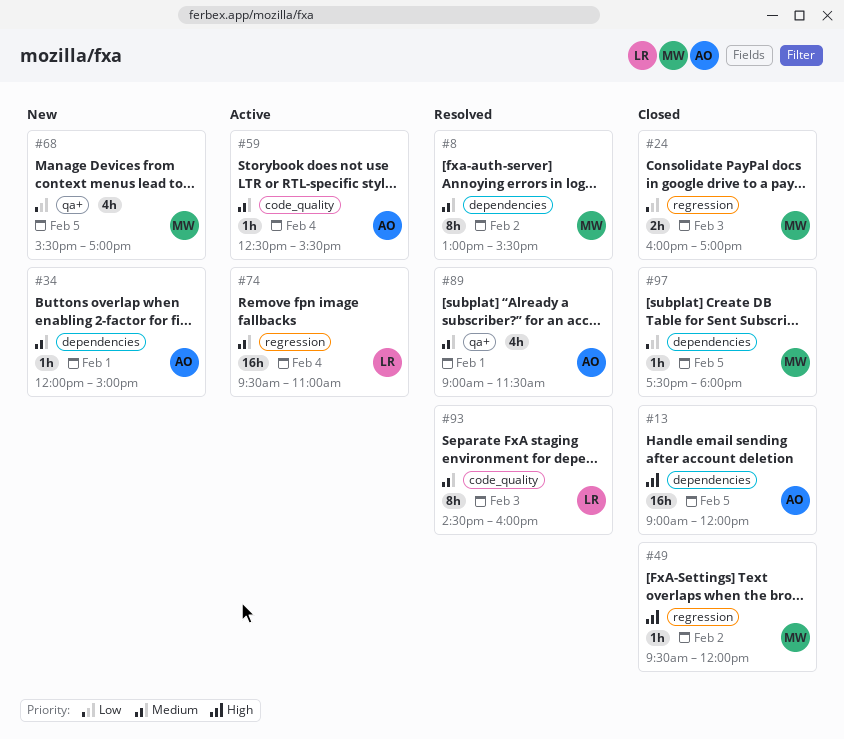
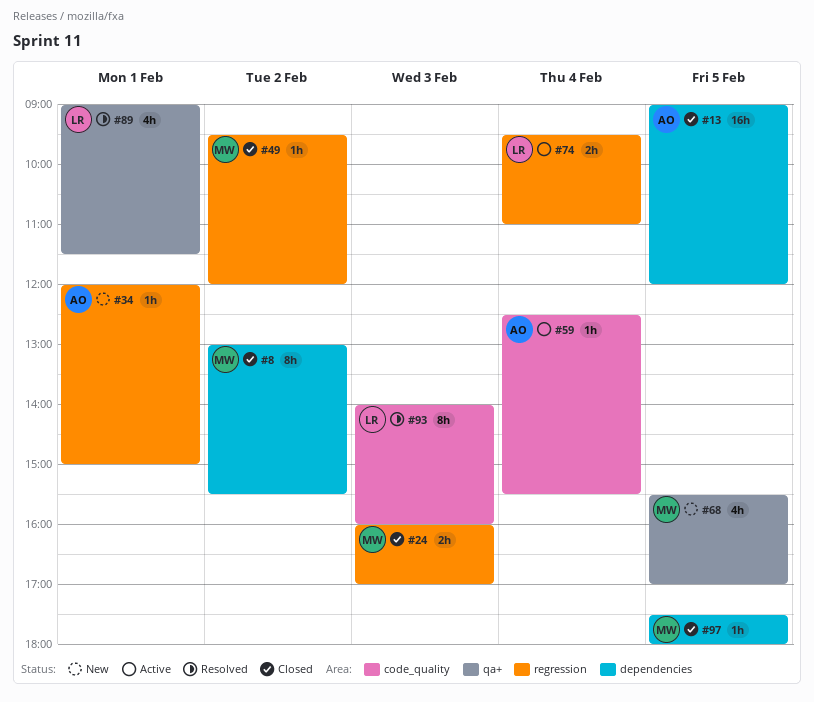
#8, status: Resolved -> Closed
#34, label: dependencies -> regression
#74, estimate: 16h -> 2h
#89, owner: AO -> LR
#93, begins: 14:30 -> 14:00

